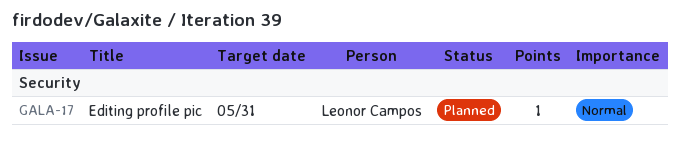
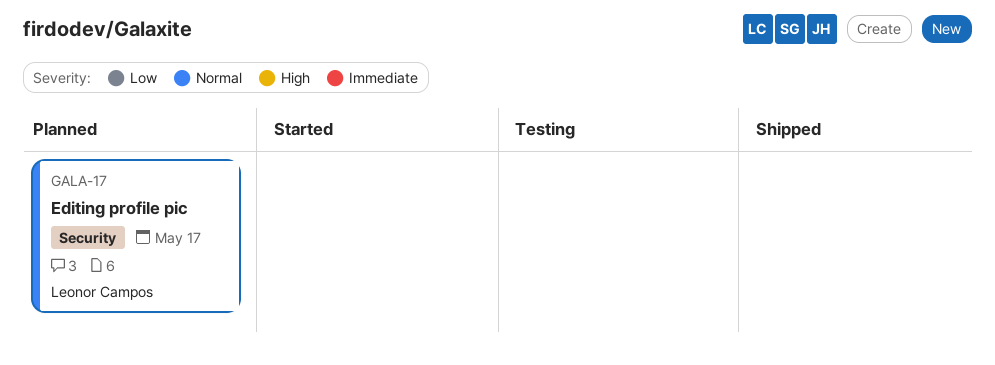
GALA-17, due: May 31 -> May 17

